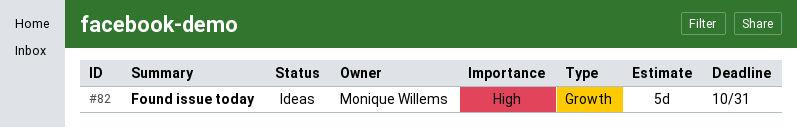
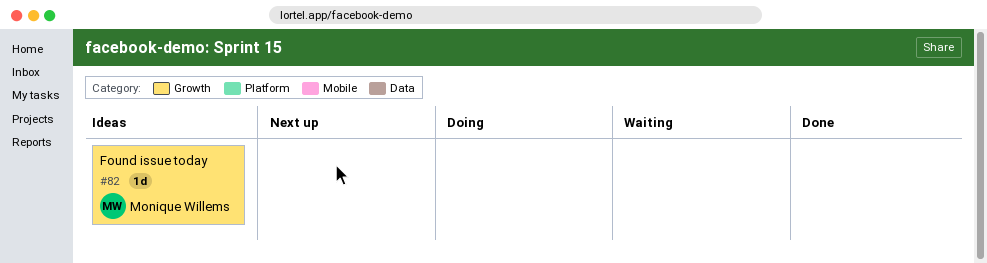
#82, estimate: 5d -> 1d

